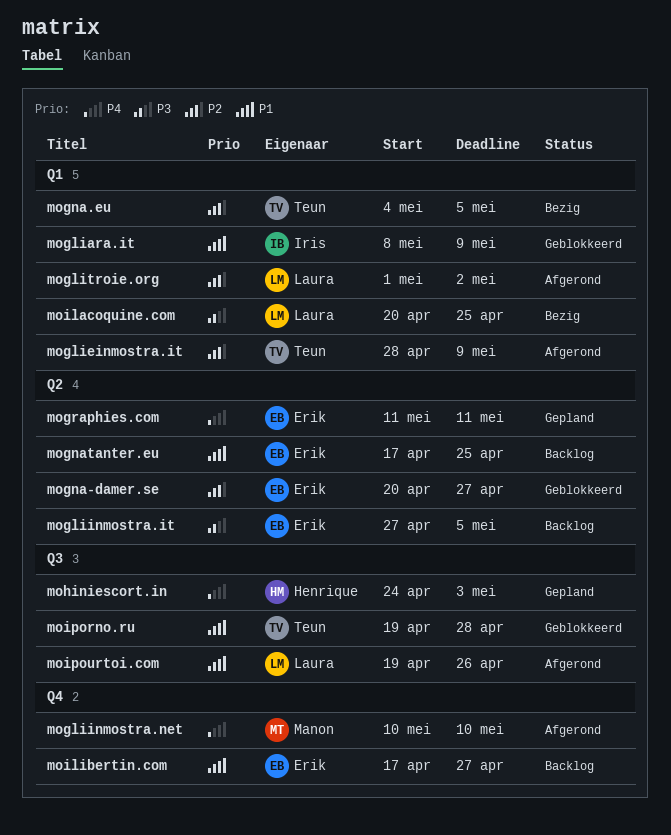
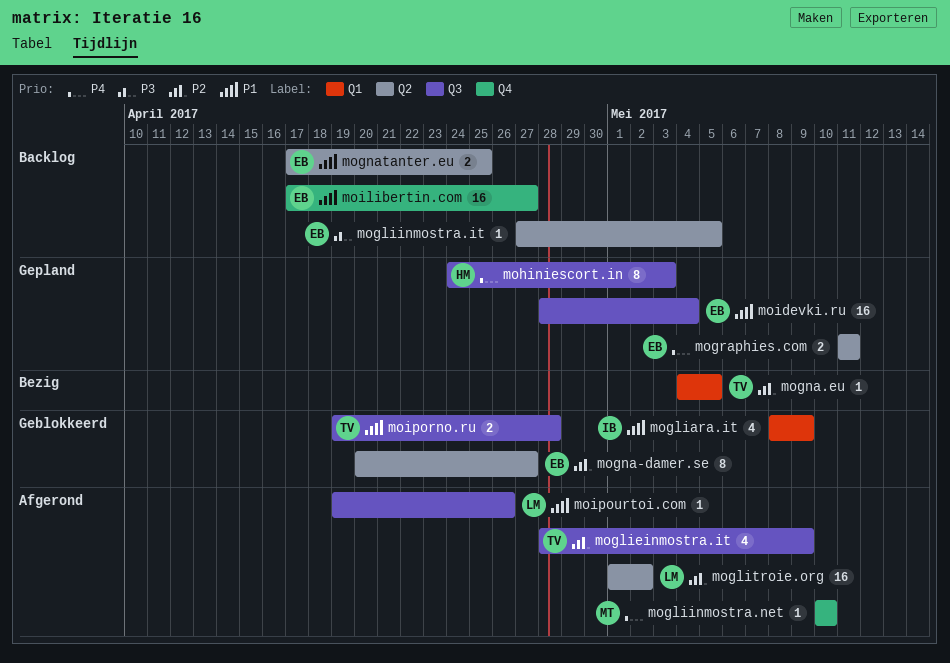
moglieinmostra.it, label: Q1 -> Q3
moglitroie.org, label: Q1 -> Q2
moidevki.ru: none -> present
moilacoquine.com: present -> none

